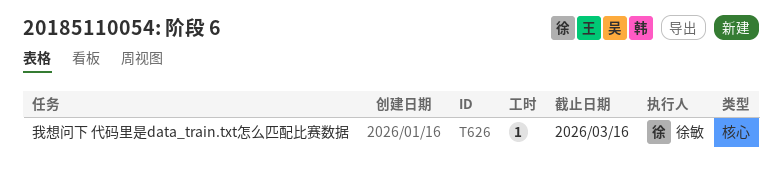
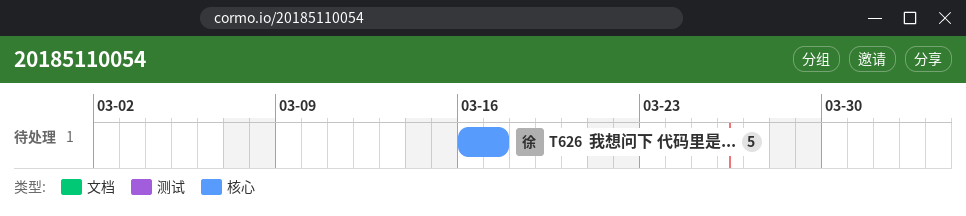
T626, estimate: 1 -> 5
T626, due: Mar 16 -> Mar 17

